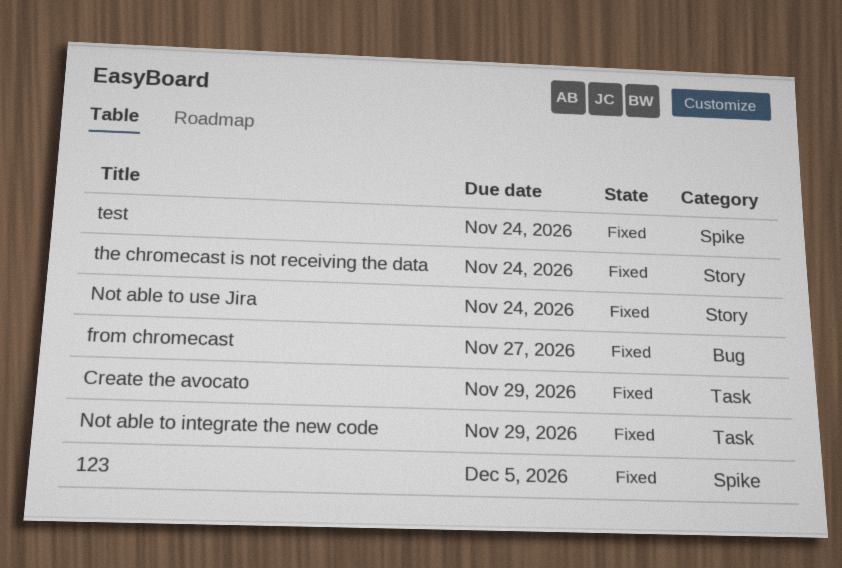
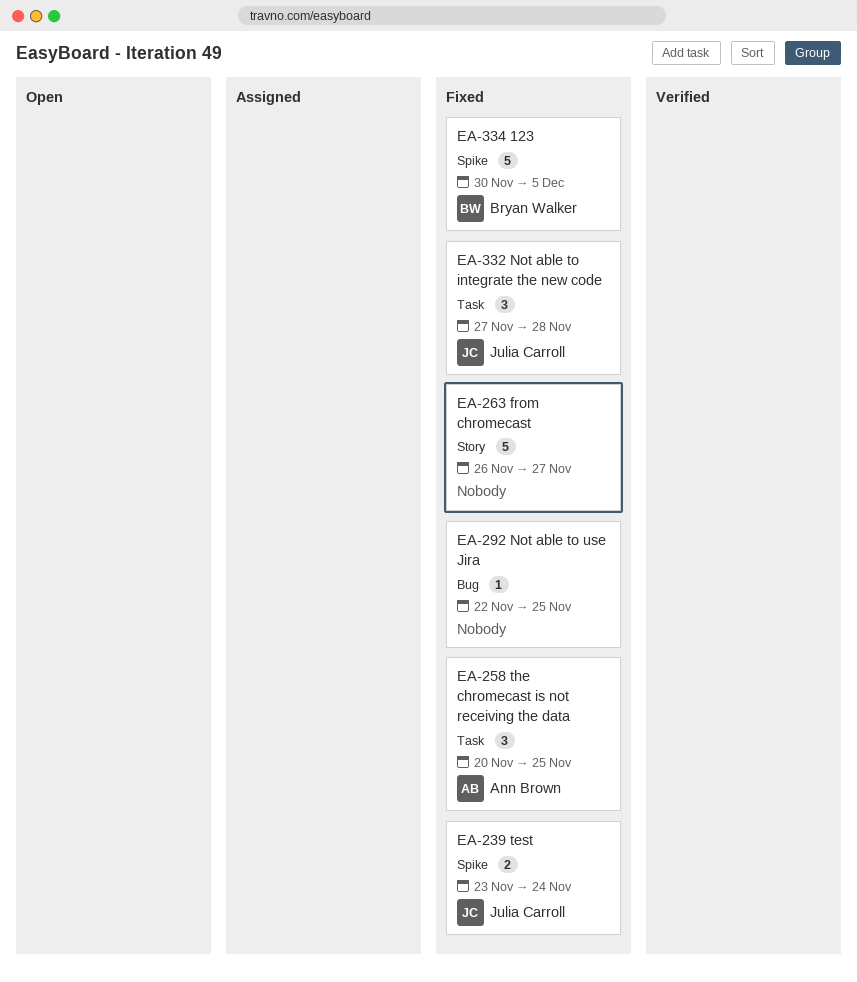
Create the avocato: present -> none
from chromecast, label: Bug -> Story
Not able to integrate the new code, due: Nov 29 -> Nov 28
Not able to use Jira, label: Story -> Bug
Not able to use Jira, due: Nov 24 -> Nov 25
the chromecast is not receiving the data, label: Story -> Task
the chromecast is not receiving the data, due: Nov 24 -> Nov 25

